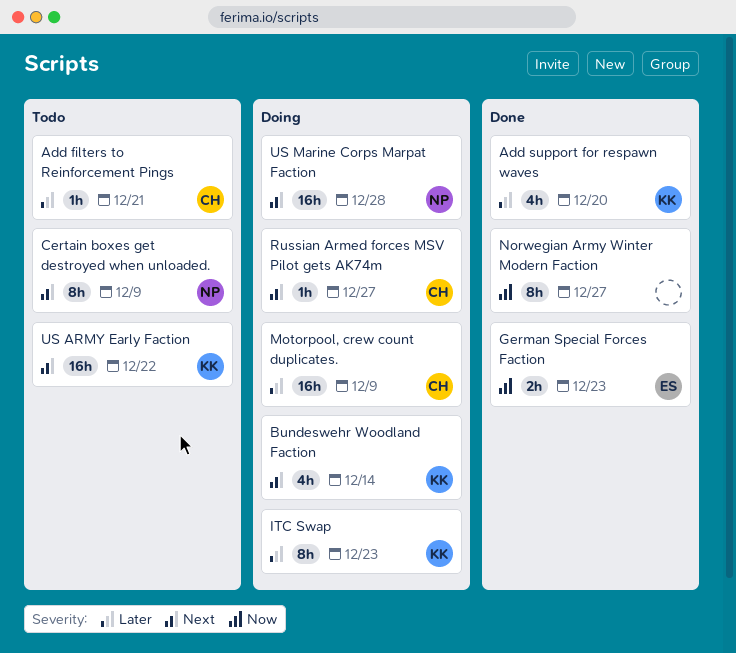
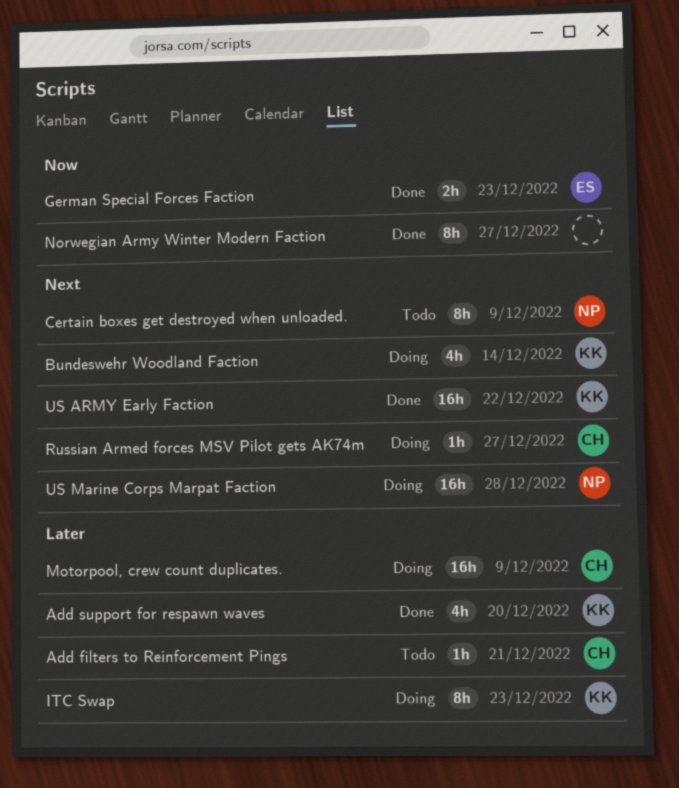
US ARMY Early Faction, status: Todo -> Done

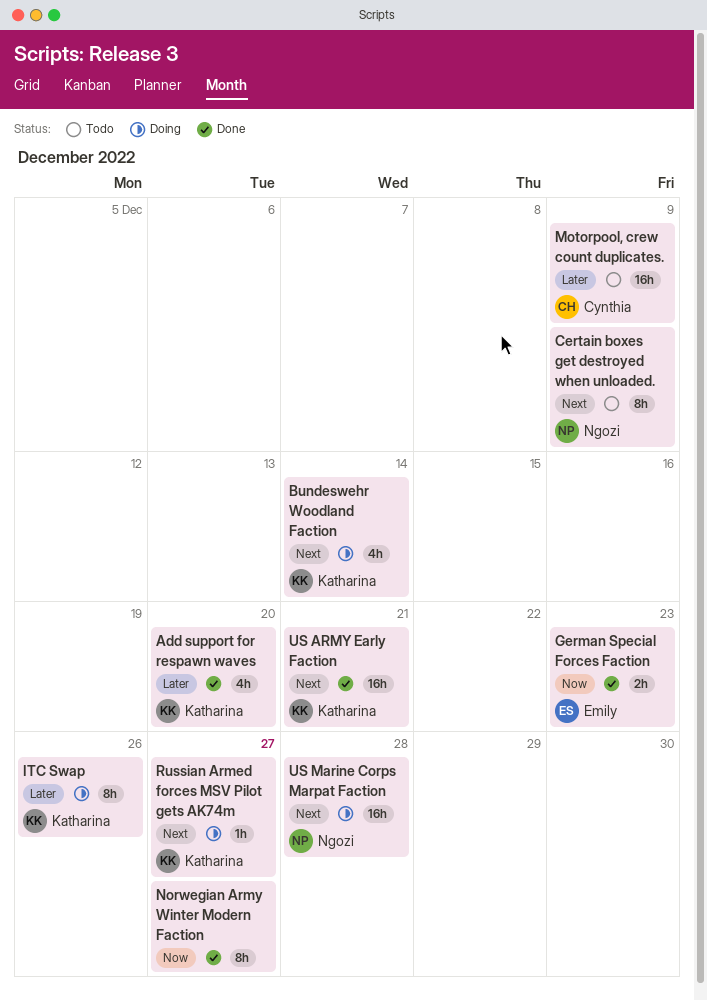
Add filters to Reinforcement Pings: present -> none
ITC Swap, due: Dec 23 -> Dec 26
Motorpool, crew count duplicates., status: Doing -> Todo
Russian Armed forces MSV Pilot gets AK74m, owner: Cynthia -> Katharina
US ARMY Early Faction, due: Dec 22 -> Dec 21

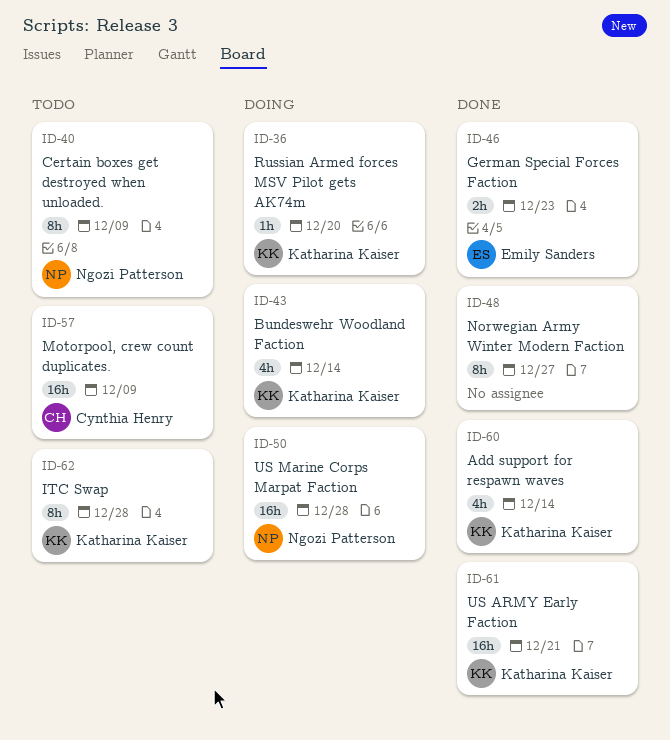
Add support for respawn waves, due: Dec 20 -> Dec 14
ITC Swap, status: Doing -> Todo
ITC Swap, due: Dec 26 -> Dec 28
Russian Armed forces MSV Pilot gets AK74m, due: Dec 27 -> Dec 20

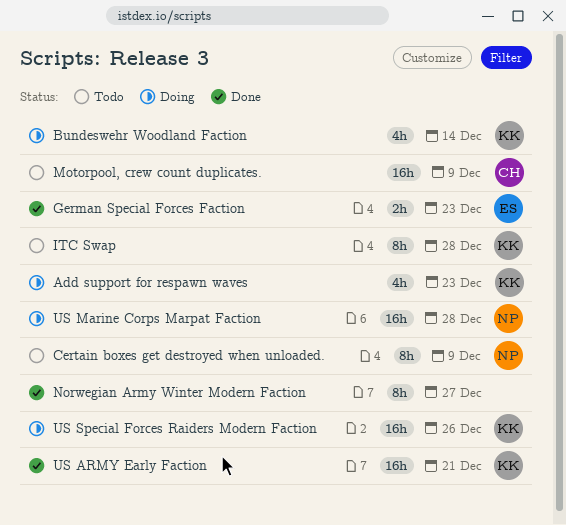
Add support for respawn waves, status: Done -> Doing
Add support for respawn waves, due: Dec 14 -> Dec 23
Russian Armed forces MSV Pilot gets AK74m: present -> none
US Special Forces Raiders Modern Faction: none -> present

